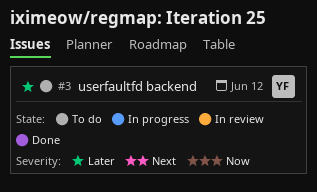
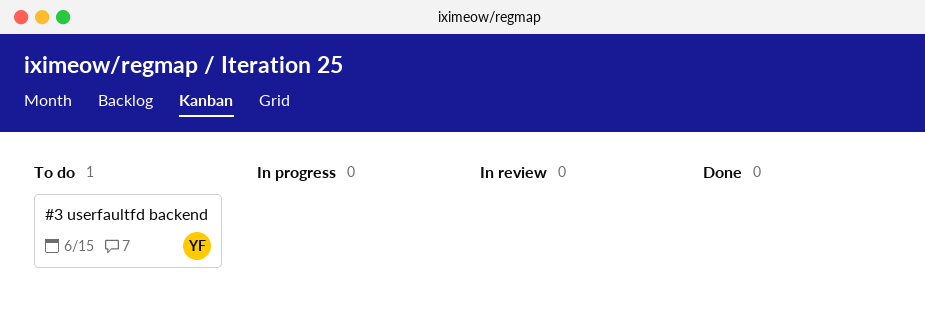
#3, due: Jun 12 -> Jun 15

